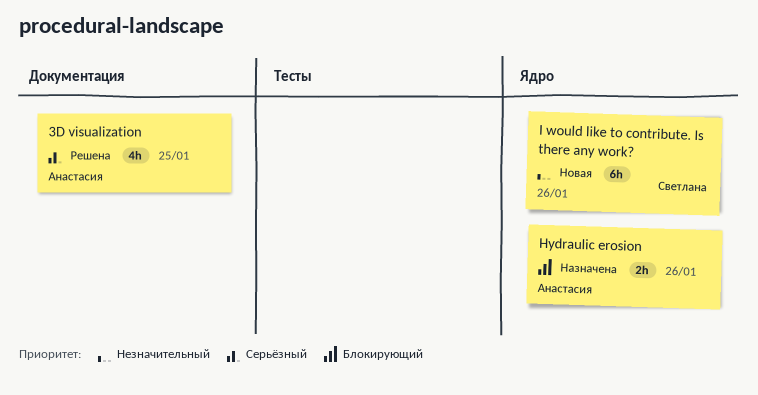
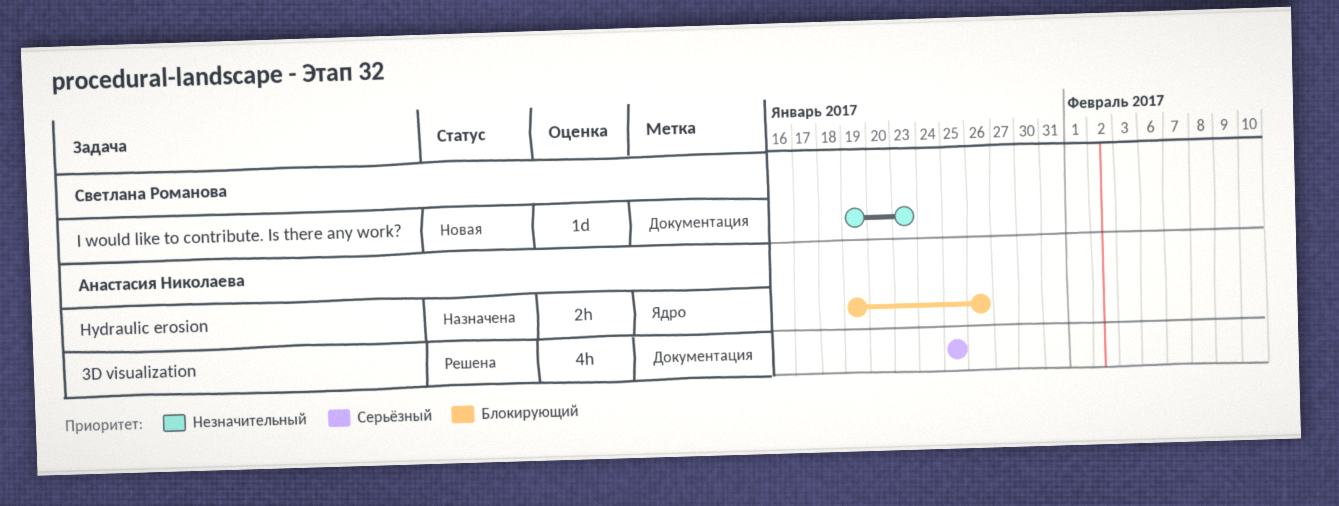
I would like to contribute. Is there any work?, label: Ядро -> Документация
I would like to contribute. Is there any work?, estimate: 6h -> 1d
I would like to contribute. Is there any work?, due: Jan 26 -> Jan 23

